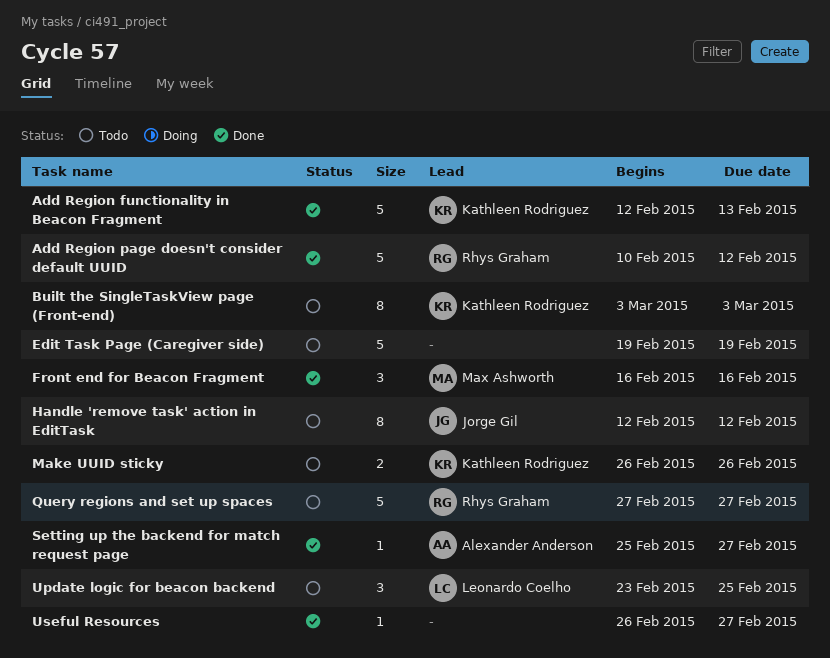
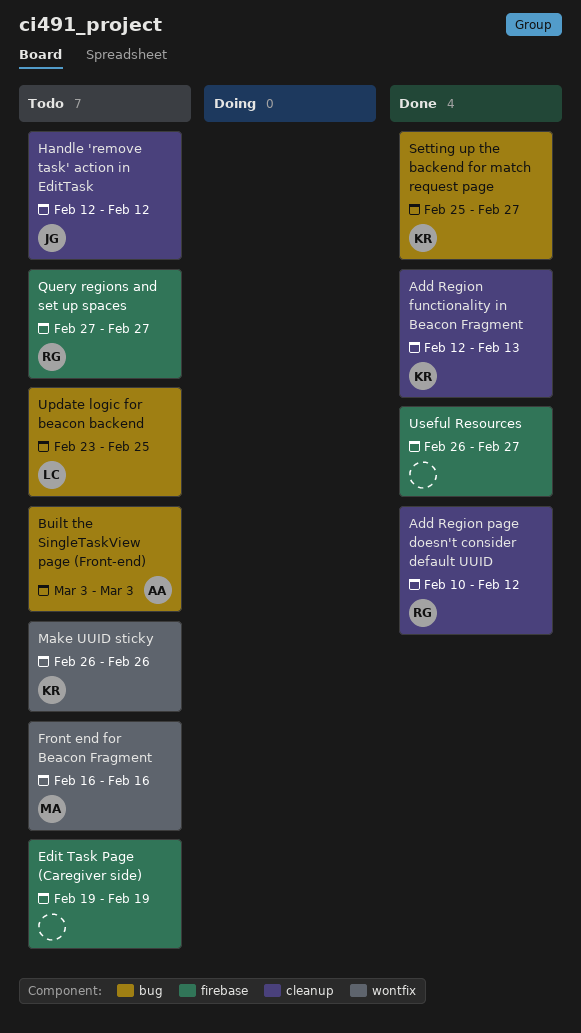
Built the SingleTaskView page (Front-end), owner: Kathleen Rodriguez -> Alexander Anderson
Front end for Beacon Fragment, status: Done -> Todo
Setting up the backend for match request page, owner: Alexander Anderson -> Kathleen Rodriguez

